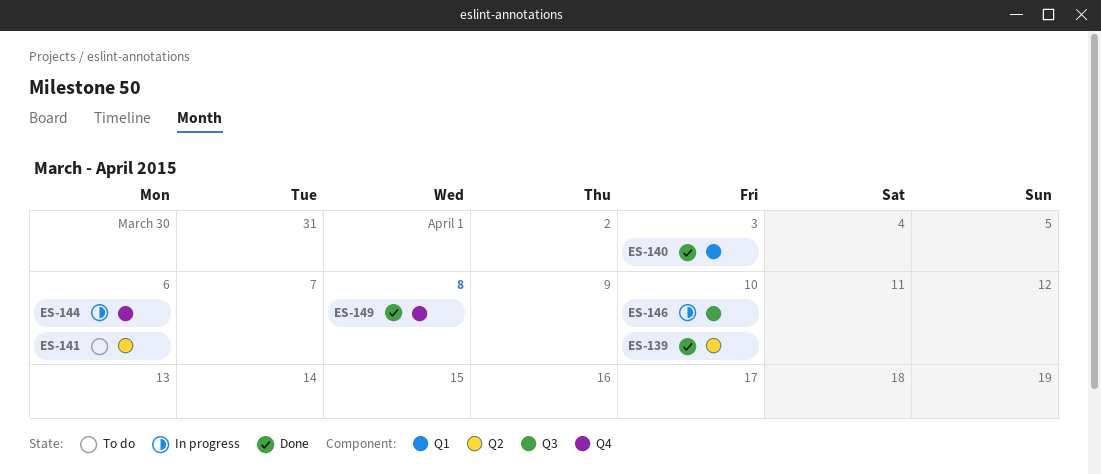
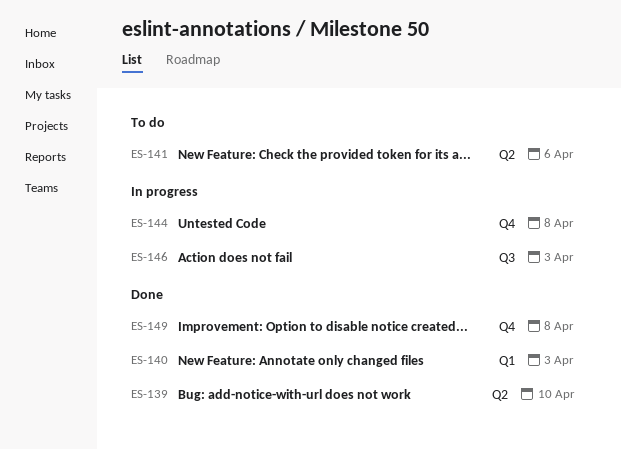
ES-144, due: Apr 6 -> Apr 8
ES-146, due: Apr 10 -> Apr 3

